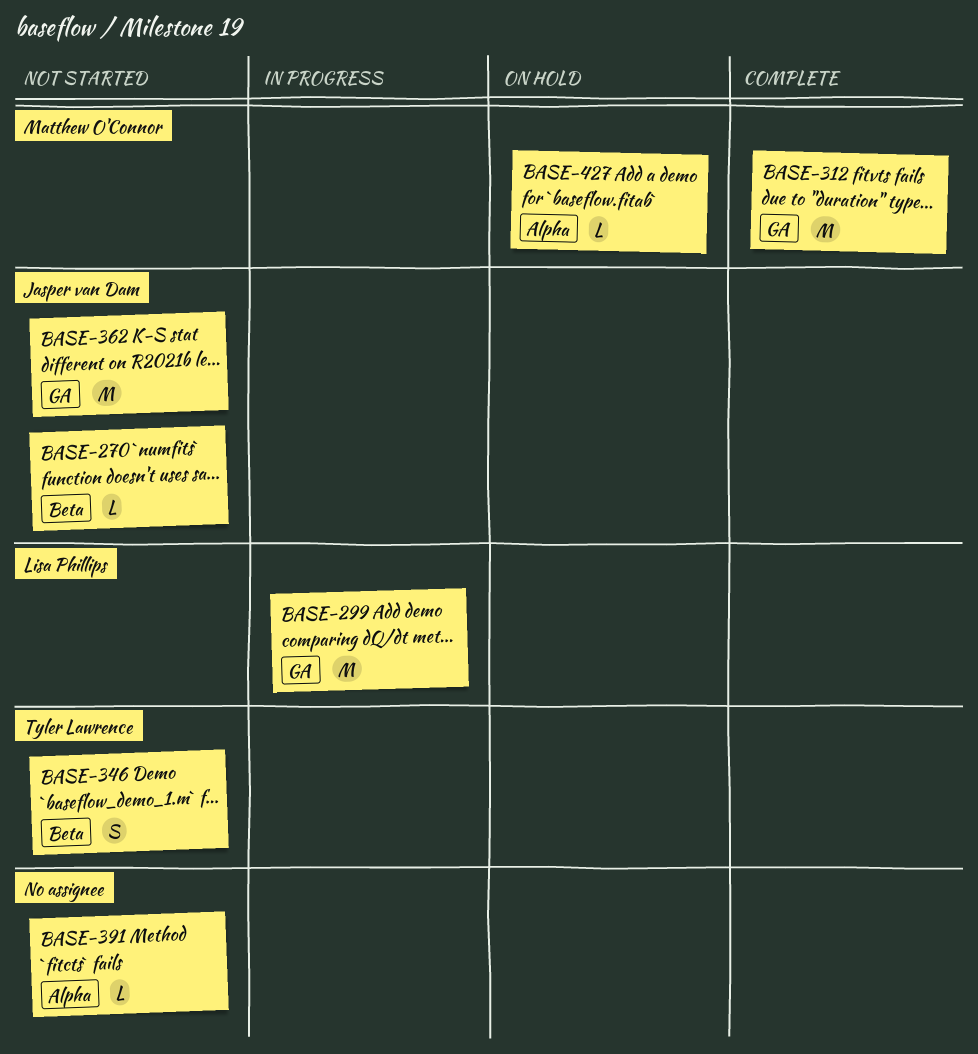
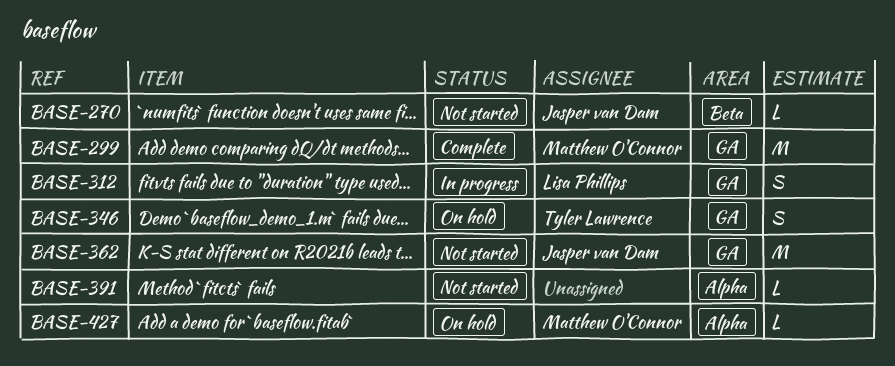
BASE-299, status: In progress -> Complete
BASE-299, owner: Lisa Phillips -> Matthew O'Connor
BASE-312, status: Complete -> In progress
BASE-312, owner: Matthew O'Connor -> Lisa Phillips
BASE-312, estimate: M -> S
BASE-346, status: Not started -> On hold
BASE-346, label: Beta -> GA

